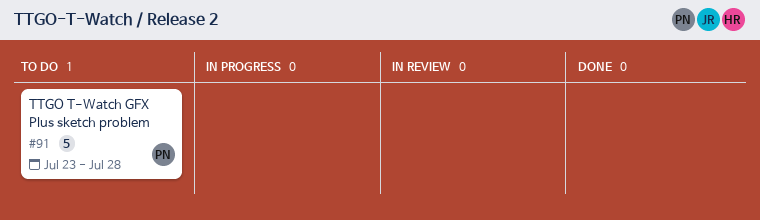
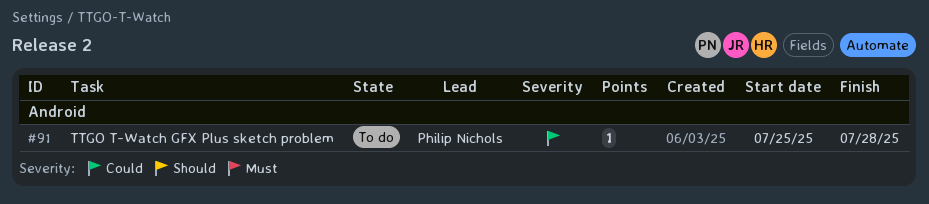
#91, estimate: 5 -> 1
#91, start: Jul 23 -> Jul 25

